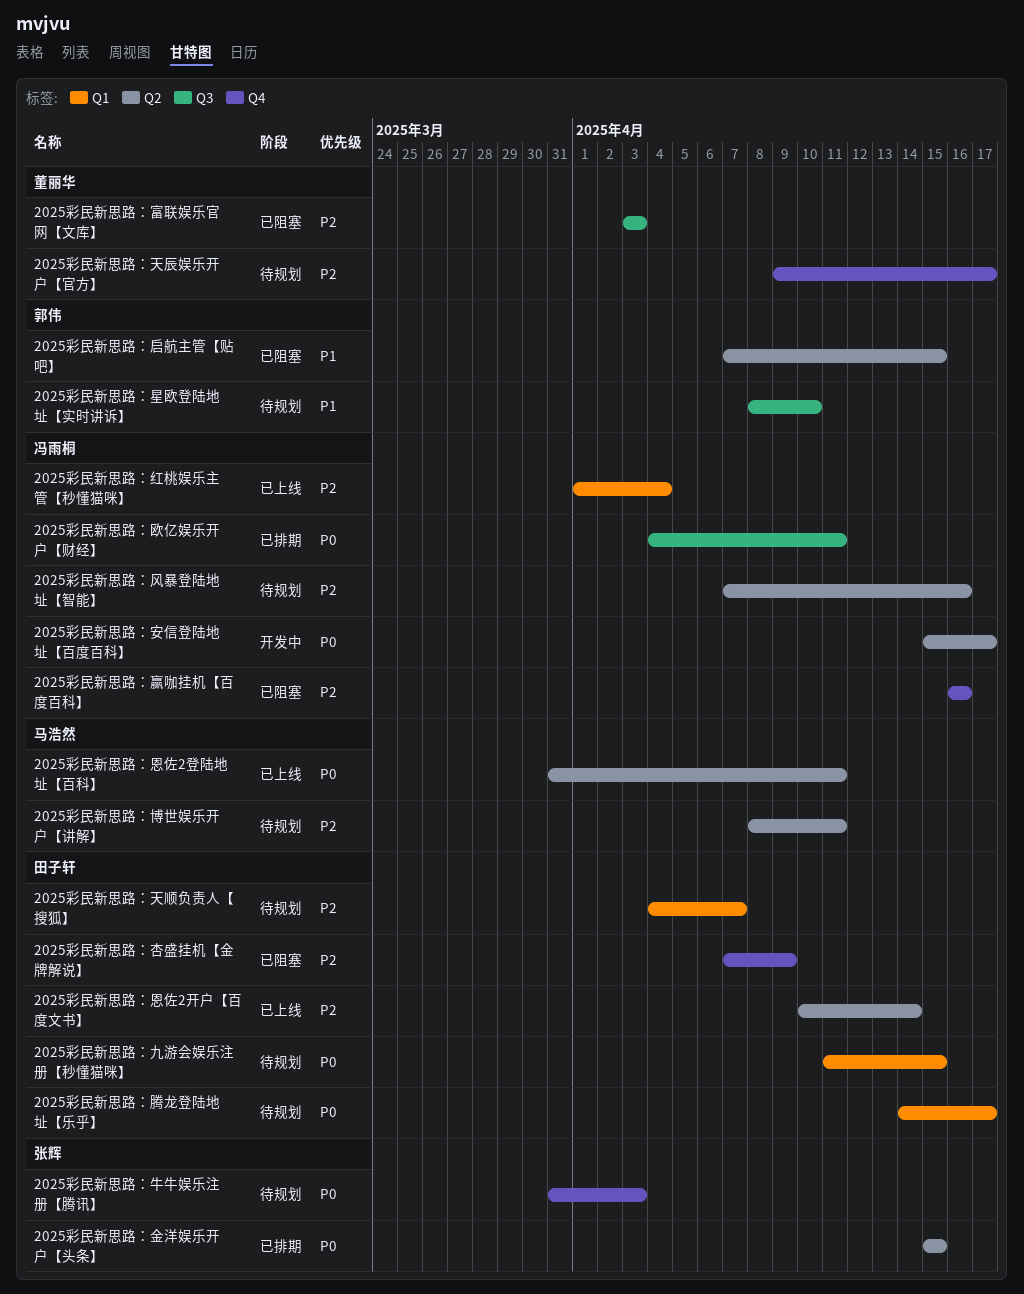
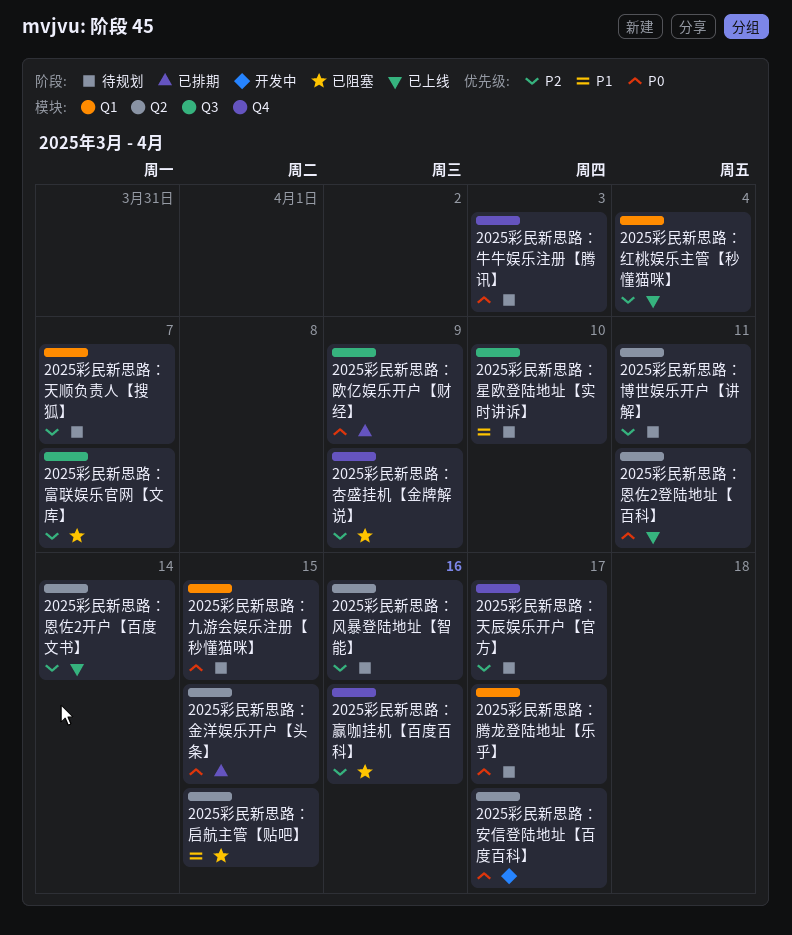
2025彩民新思路：富联娱乐官网【文库】, due: Apr 3 -> Apr 7
2025彩民新思路：欧亿娱乐开户【财经】, due: Apr 11 -> Apr 9

